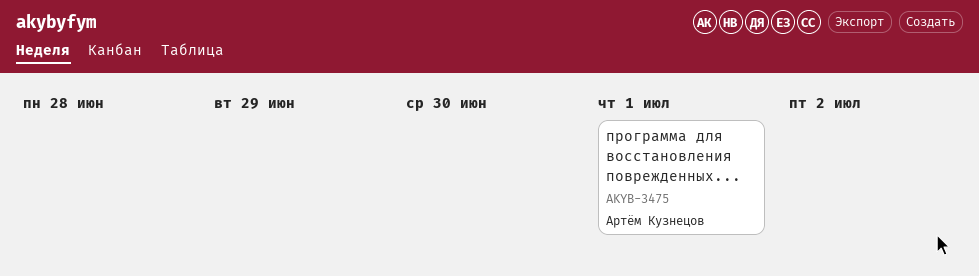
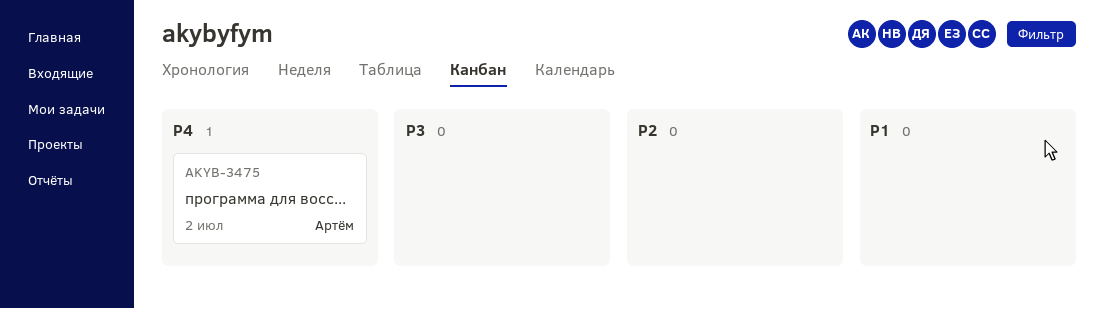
AKYB-3475, due: Jul 1 -> Jul 2

